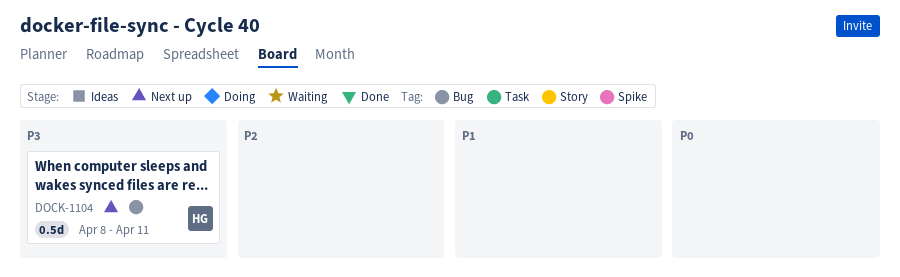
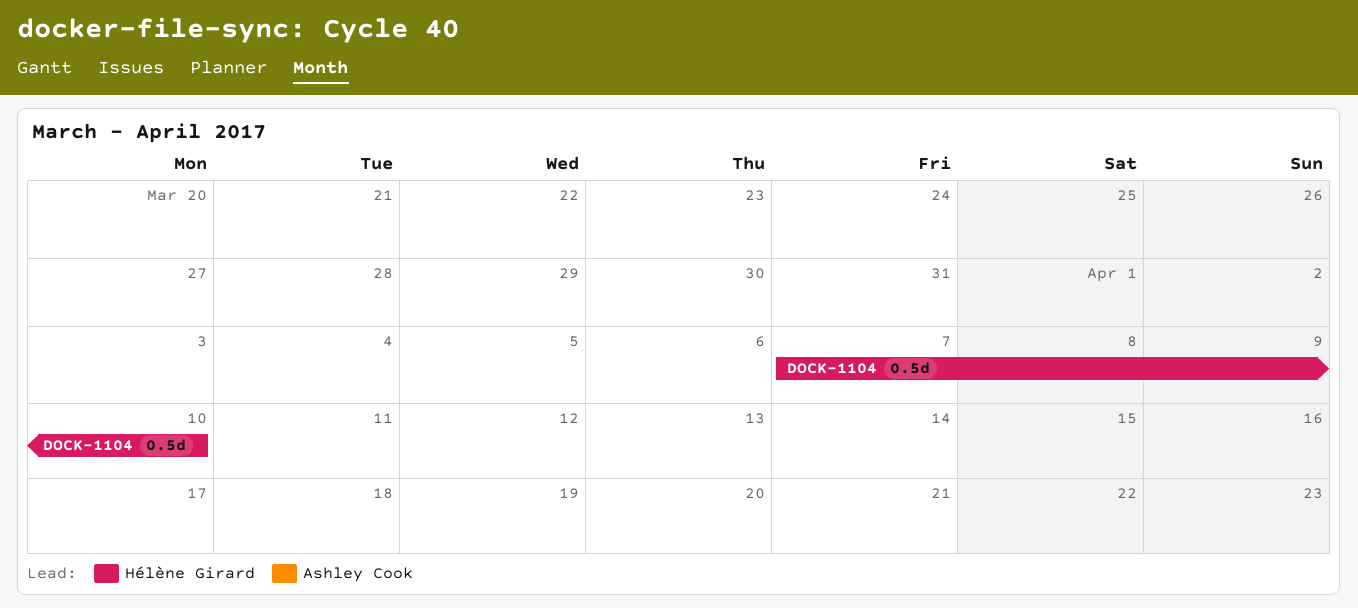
DOCK-1104, start: Apr 8 -> Apr 7
DOCK-1104, due: Apr 11 -> Apr 10

